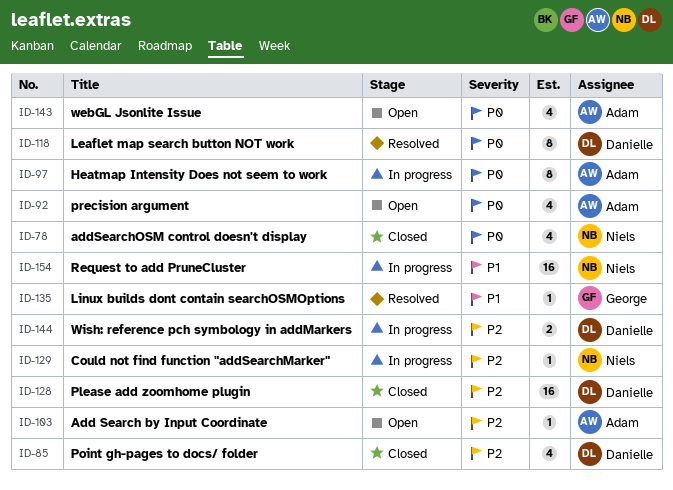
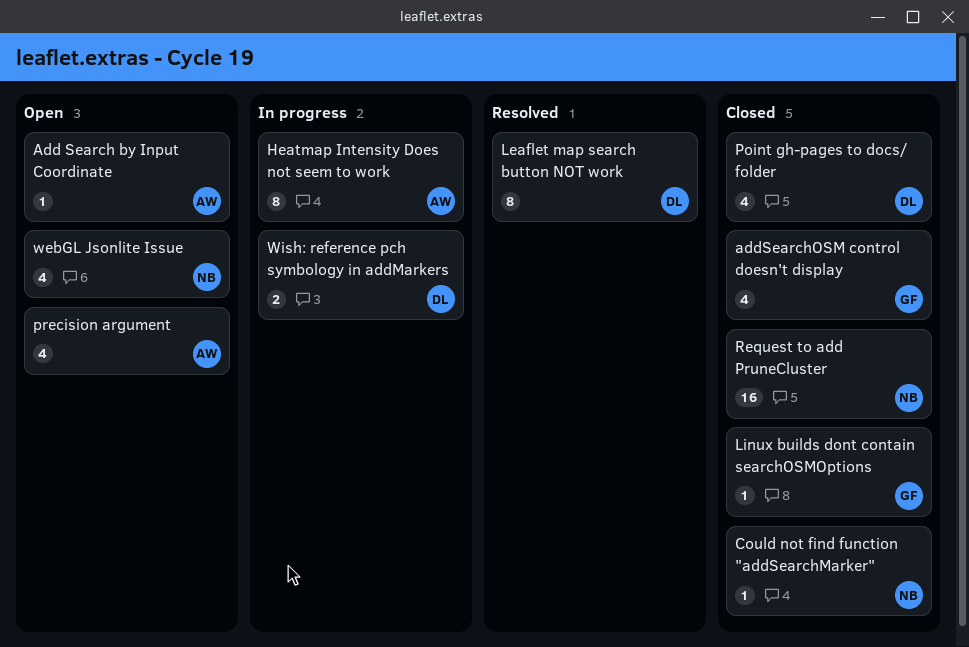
addSearchOSM control doesn't display, owner: Niels -> George
Could not find function "addSearchMarker", status: In progress -> Closed
Linux builds dont contain searchOSMOptions, status: Resolved -> Closed
Please add zoomhome plugin: present -> none
Request to add PruneCluster, status: In progress -> Closed
webGL Jsonlite Issue, owner: Adam -> Niels

